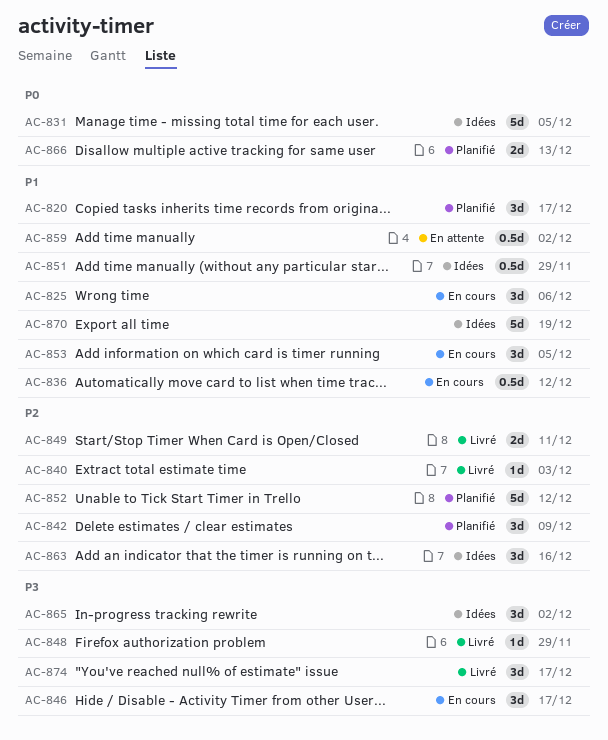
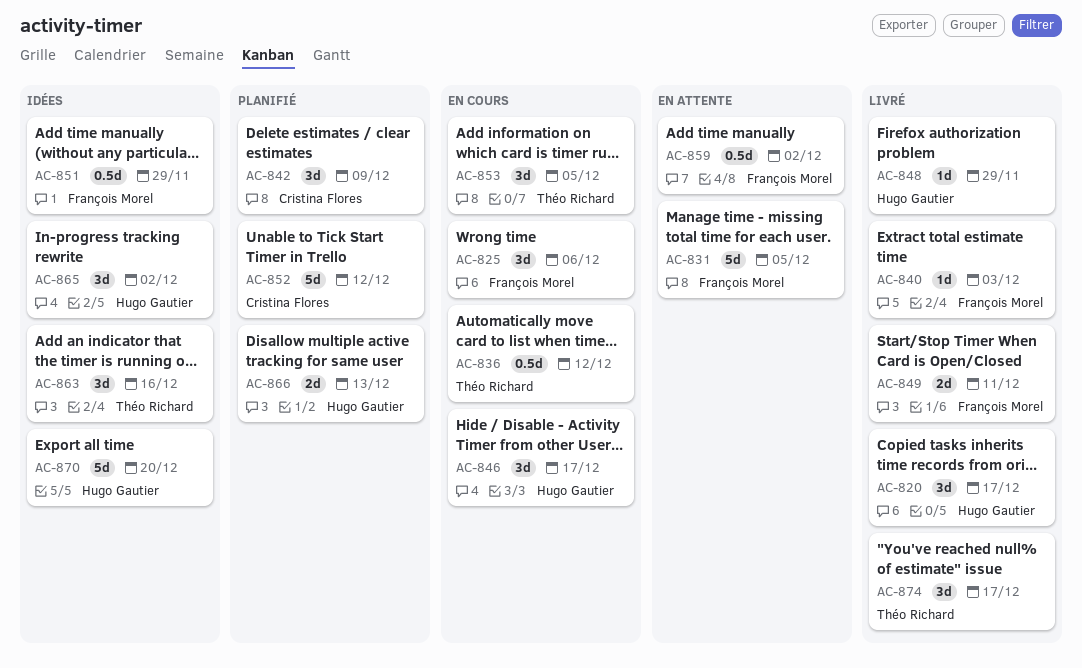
AC-820, status: Planifié -> Livré
AC-831, status: Idées -> En attente
AC-870, due: Dec 19 -> Dec 20

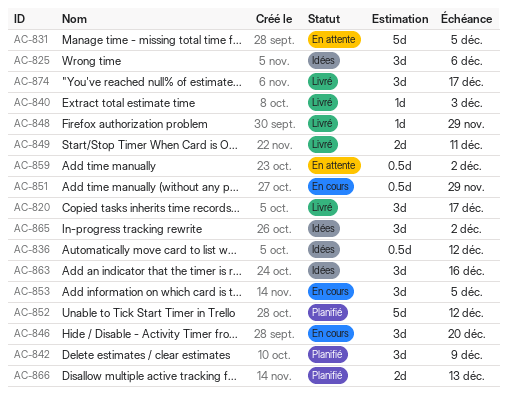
AC-825, status: En cours -> Idées
AC-836, status: En cours -> Idées
AC-846, due: Dec 17 -> Dec 20
AC-851, status: Idées -> En cours
AC-870: present -> none

